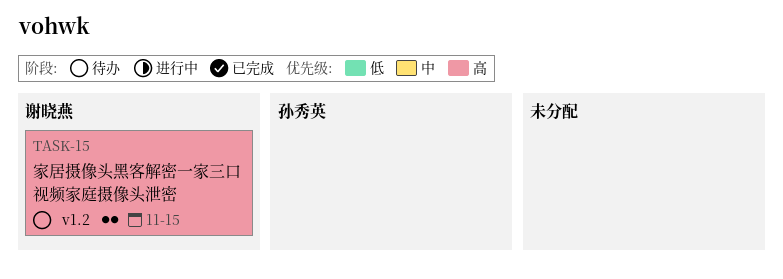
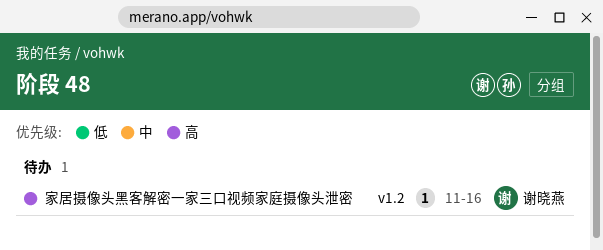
家居摄像头黑客解密一家三口视频家庭摄像头泄密, estimate: 2 -> 1
家居摄像头黑客解密一家三口视频家庭摄像头泄密, due: Nov 15 -> Nov 16

